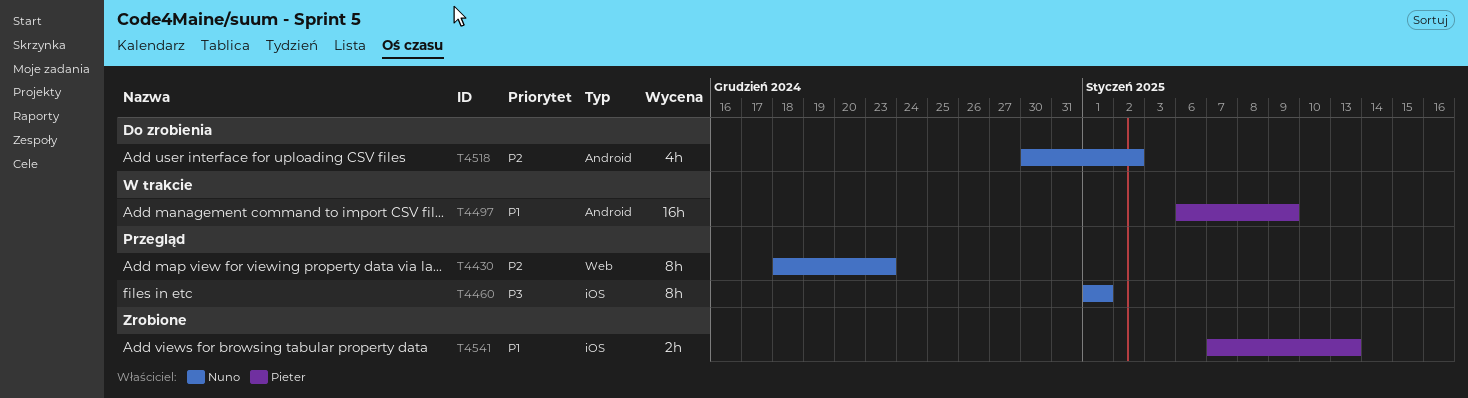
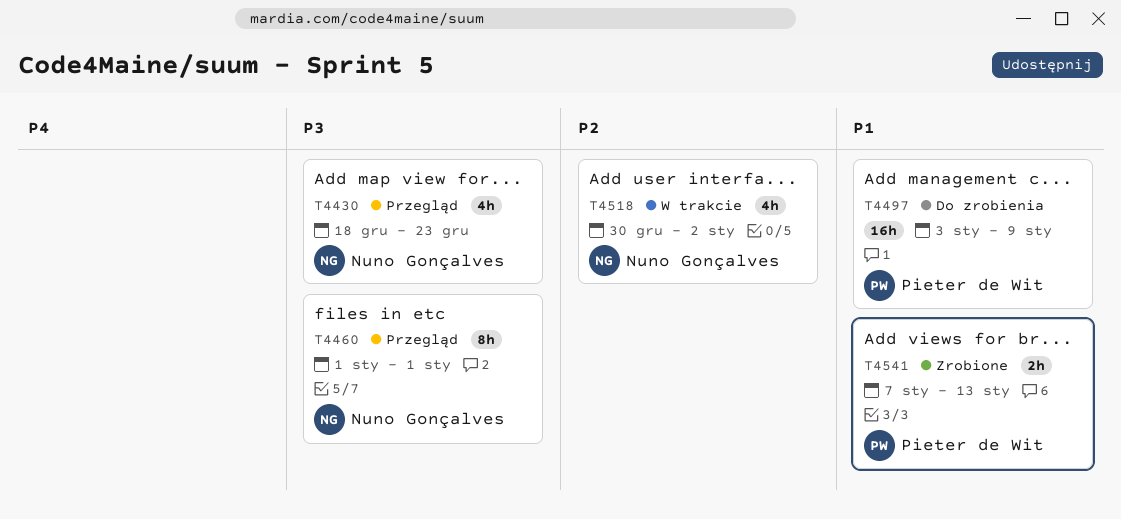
T4430, priority: P2 -> P3
T4430, estimate: 8h -> 4h
T4497, status: W trakcie -> Do zrobienia
T4497, start: Jan 6 -> Jan 3
T4518, status: Do zrobienia -> W trakcie

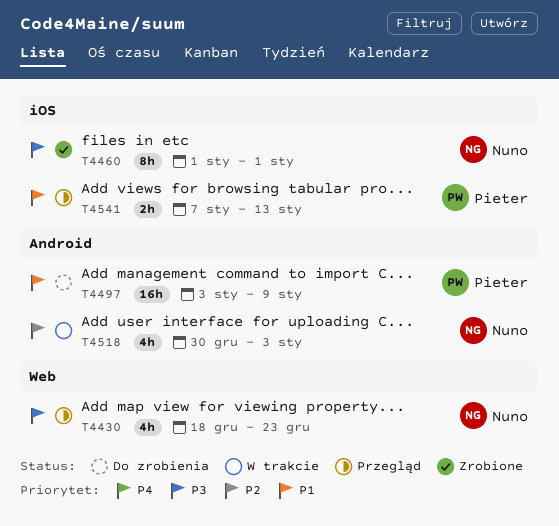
T4460, status: Przegląd -> Zrobione
T4518, due: Jan 2 -> Jan 3
T4541, status: Zrobione -> Przegląd

